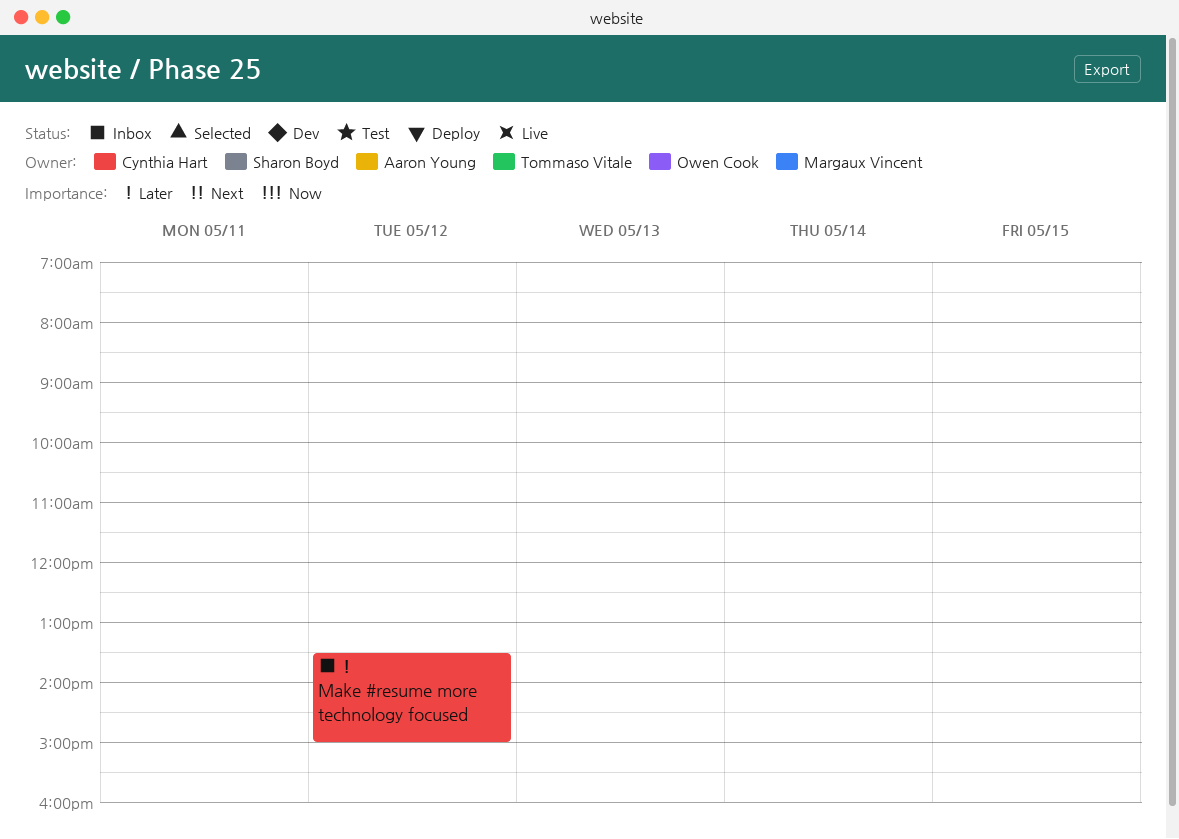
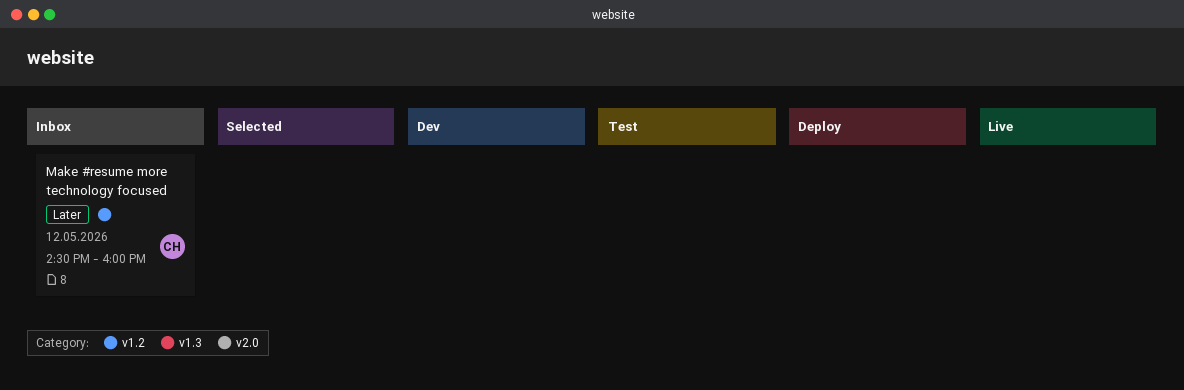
Make #resume more technology focused, begins: 13:30 -> 14:30
Make #resume more technology focused, ends: 15:00 -> 16:00

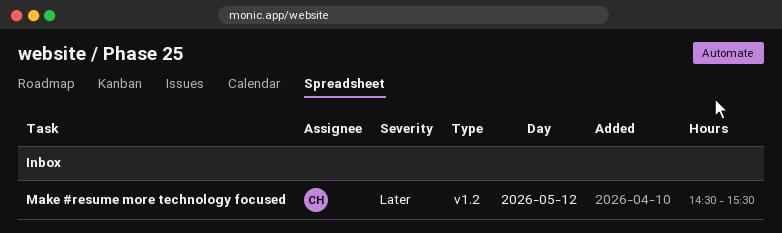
Make #resume more technology focused, ends: 16:00 -> 15:30

